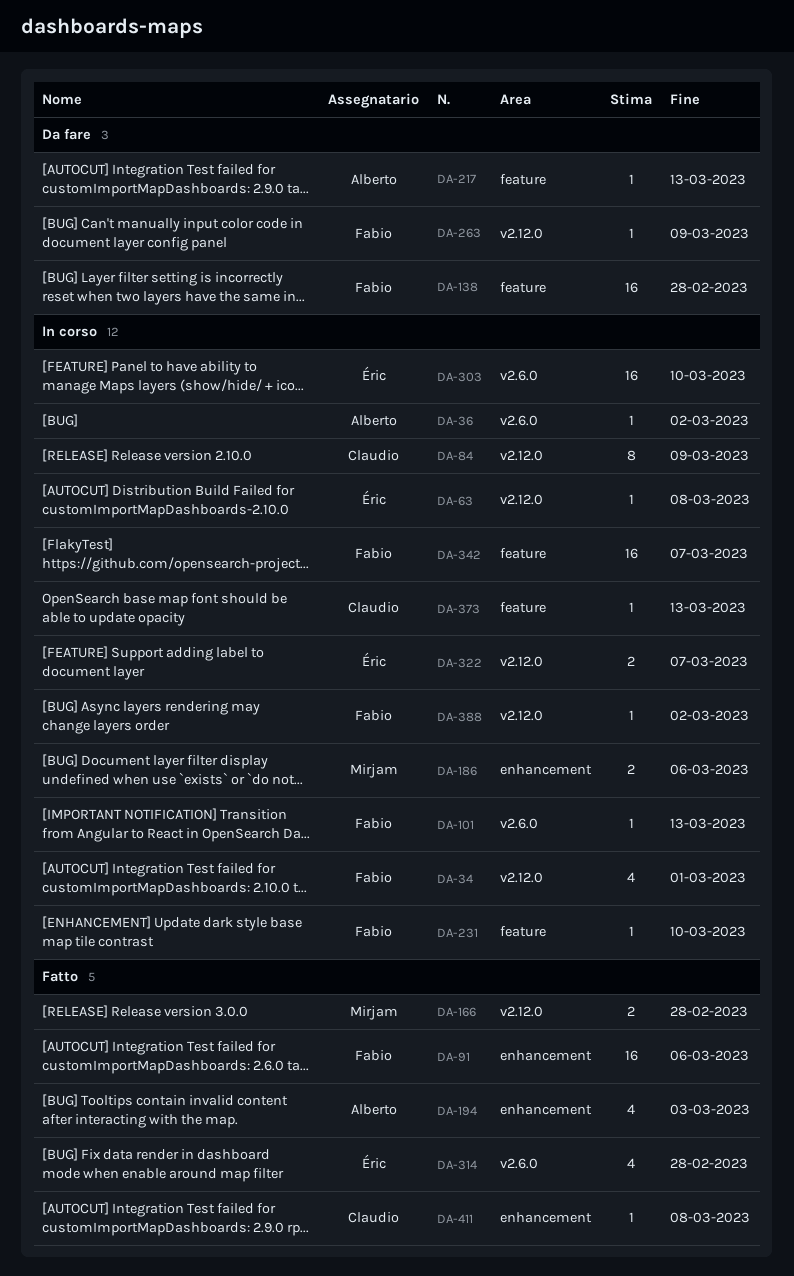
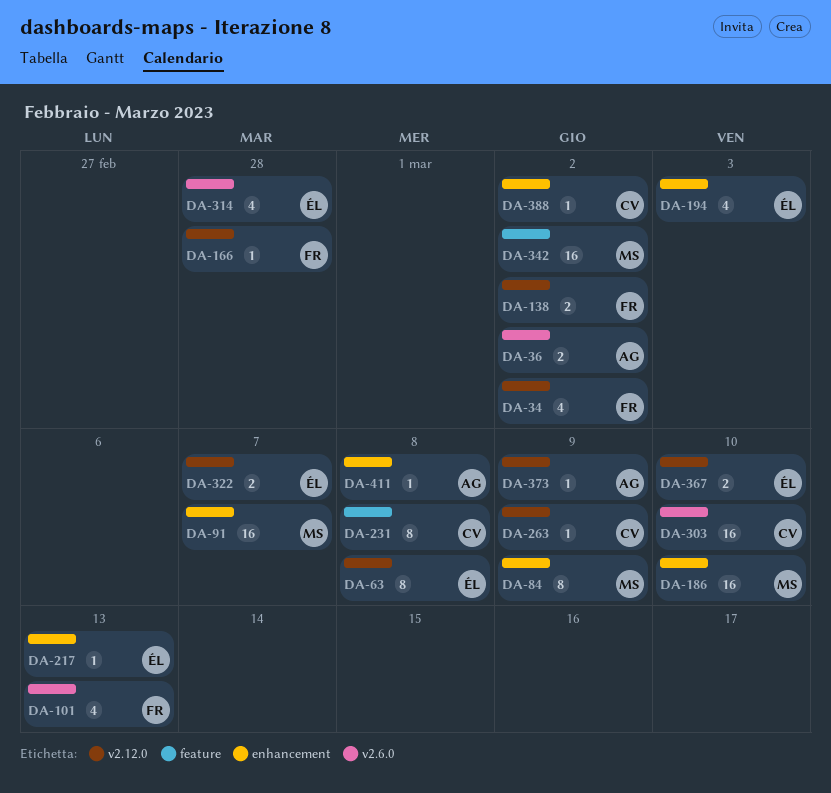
DA-34, due: Mar 1 -> Mar 2
DA-36, estimate: 1 -> 2
DA-63, estimate: 1 -> 8
DA-84, owner: Claudio -> Mirjam
DA-84, label: v2.12.0 -> enhancement
DA-91, owner: Fabio -> Mirjam
DA-91, due: Mar 6 -> Mar 7
DA-101, estimate: 1 -> 4
DA-138, label: feature -> v2.12.0
DA-138, estimate: 16 -> 2
DA-138, due: Feb 28 -> Mar 2
DA-166, owner: Mirjam -> Fabio
DA-166, estimate: 2 -> 1
DA-186, estimate: 2 -> 16
DA-186, due: Mar 6 -> Mar 10
DA-194, owner: Alberto -> Éric
DA-217, owner: Alberto -> Éric
DA-217, label: feature -> enhancement
DA-231, owner: Fabio -> Claudio
DA-231, estimate: 1 -> 8
DA-231, due: Mar 10 -> Mar 8
DA-263, owner: Fabio -> Claudio
DA-303, owner: Éric -> Claudio
DA-342, owner: Fabio -> Mirjam
DA-342, due: Mar 7 -> Mar 2
DA-367: none -> present
DA-373, owner: Claudio -> Alberto
DA-373, label: feature -> v2.12.0
DA-373, due: Mar 13 -> Mar 9
DA-388, owner: Fabio -> Claudio
DA-388, label: v2.12.0 -> enhancement
DA-411, owner: Claudio -> Alberto

